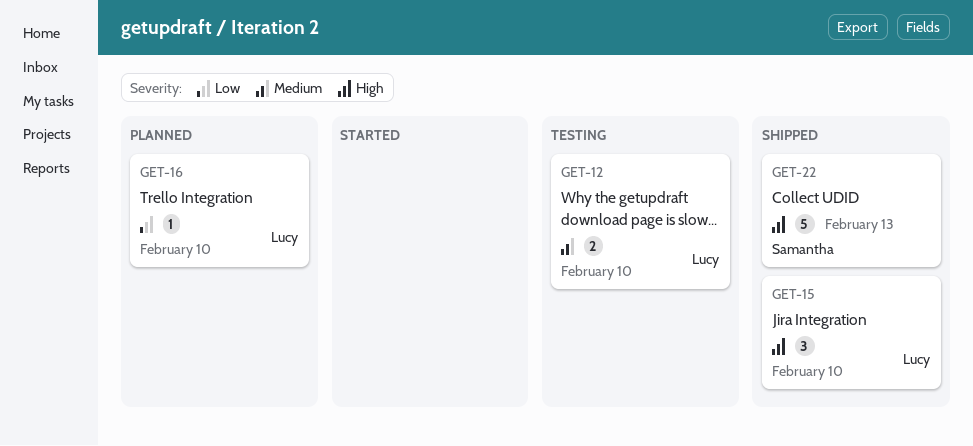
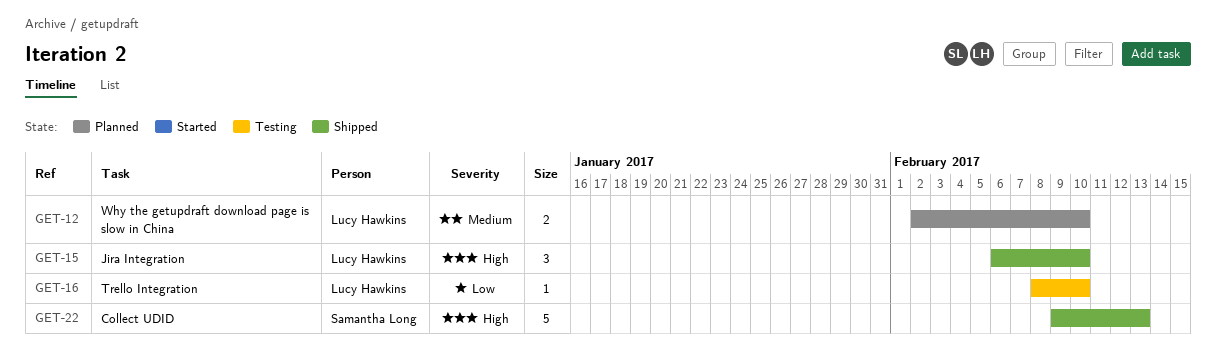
GET-12, status: Testing -> Planned
GET-16, status: Planned -> Testing

